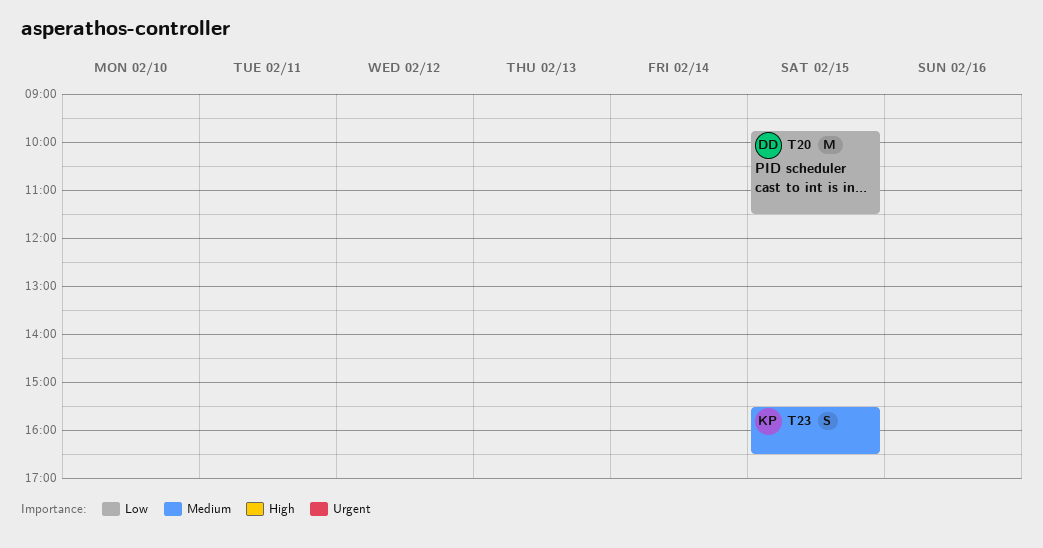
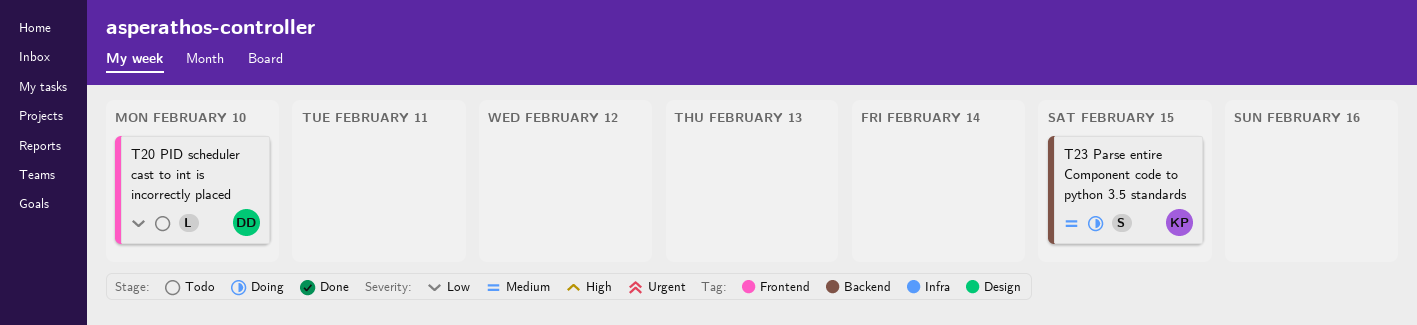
T20, estimate: M -> L
T20, day: Feb 15 -> Feb 10

